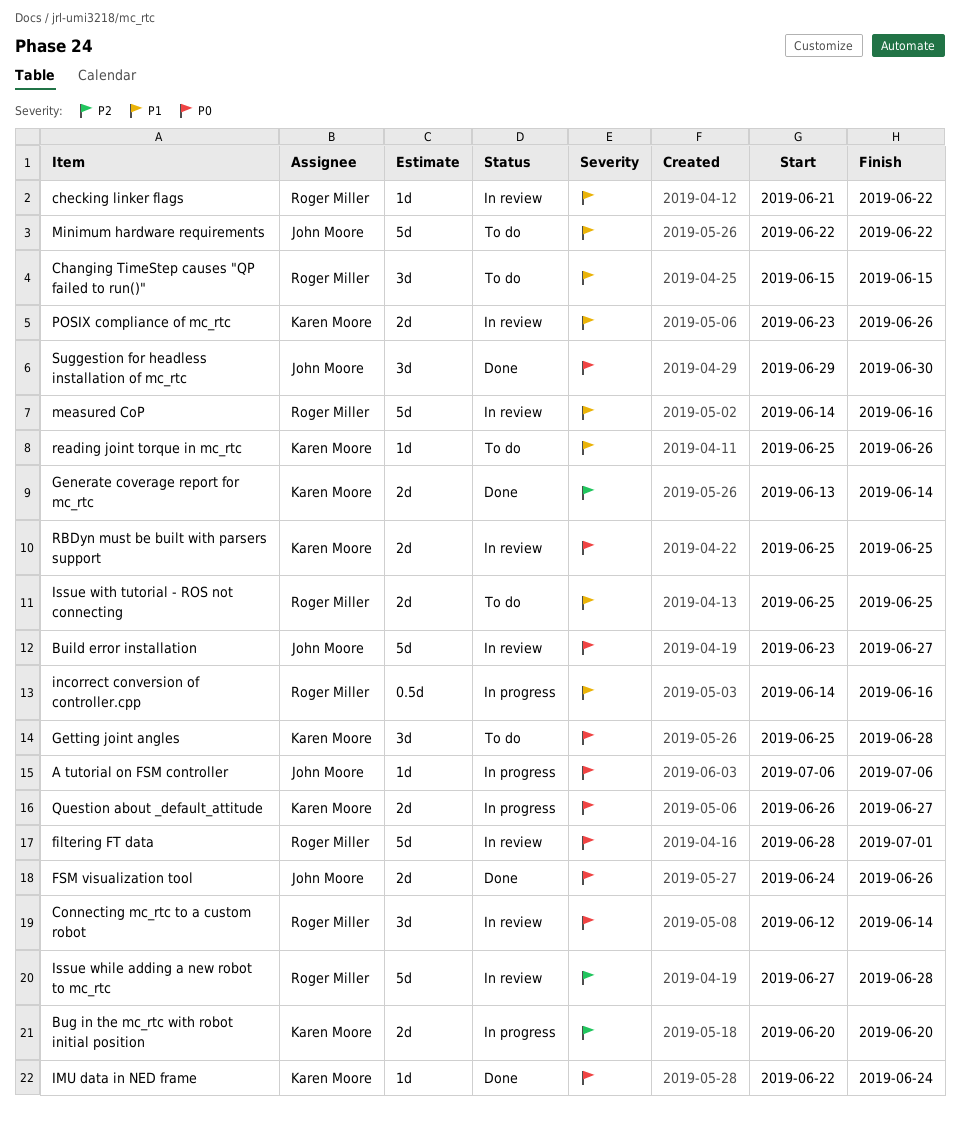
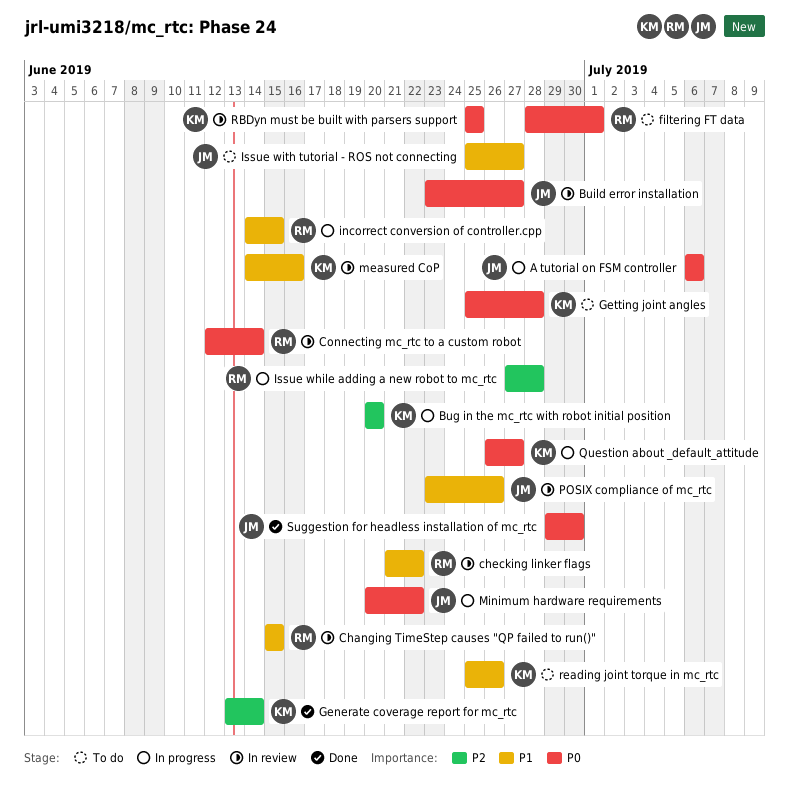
Changing TimeStep causes "QP failed to run()", status: To do -> In review
filtering FT data, status: In review -> To do
FSM visualization tool: present -> none
IMU data in NED frame: present -> none
incorrect conversion of controller.cpp, due: Jun 16 -> Jun 15
Issue while adding a new robot to mc_rtc, status: In review -> In progress
Issue with tutorial - ROS not connecting, owner: Roger Miller -> John Moore
Issue with tutorial - ROS not connecting, due: Jun 25 -> Jun 27
measured CoP, owner: Roger Miller -> Karen Moore
Minimum hardware requirements, status: To do -> In progress
Minimum hardware requirements, priority: P1 -> P0
Minimum hardware requirements, start: Jun 22 -> Jun 20
POSIX compliance of mc_rtc, owner: Karen Moore -> John Moore

